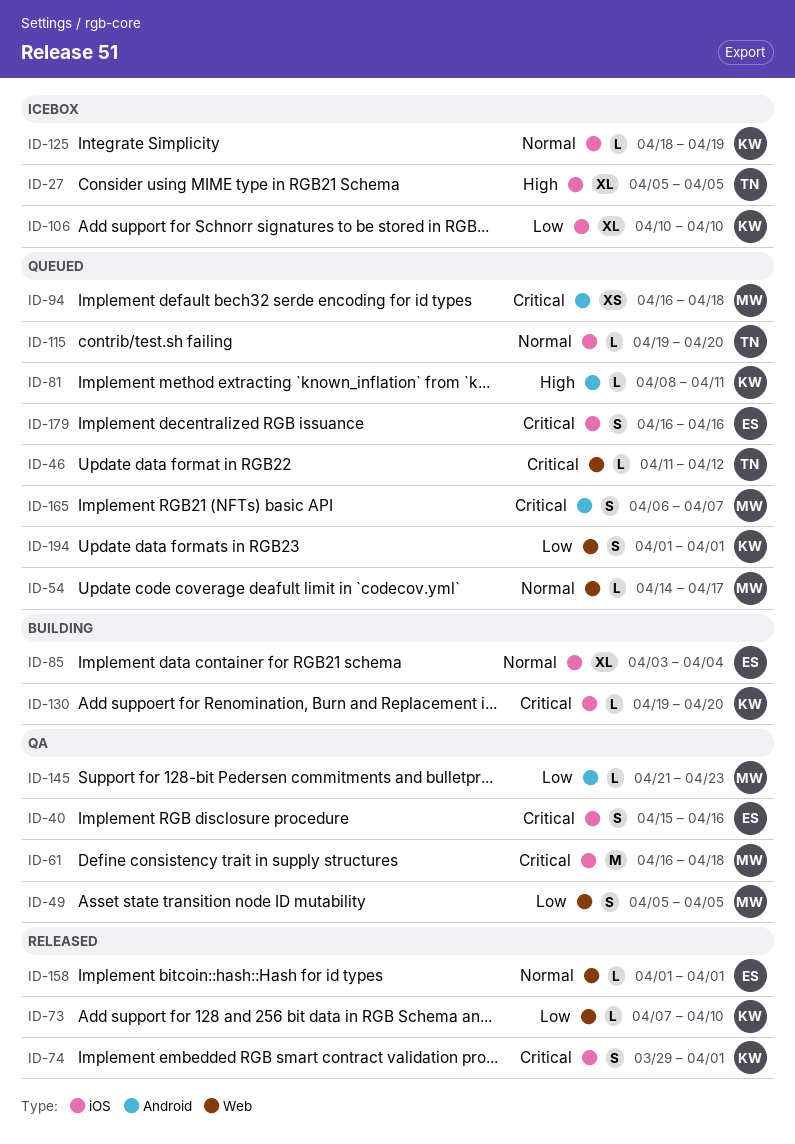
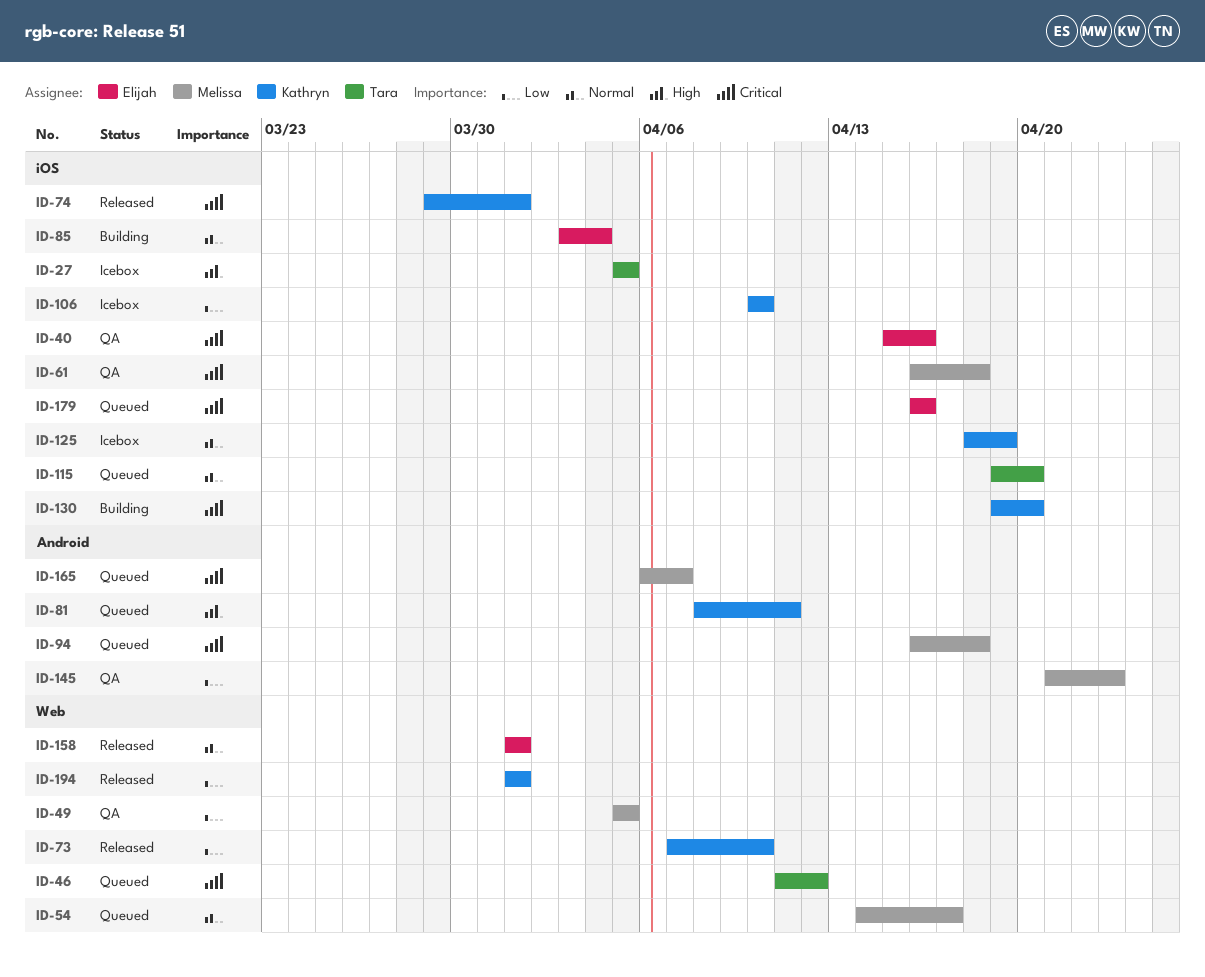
ID-194, status: Queued -> Released

